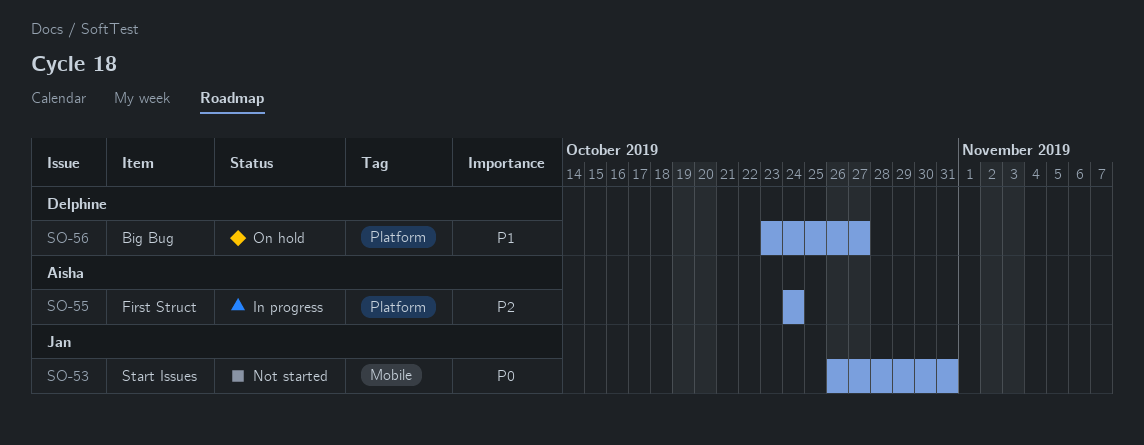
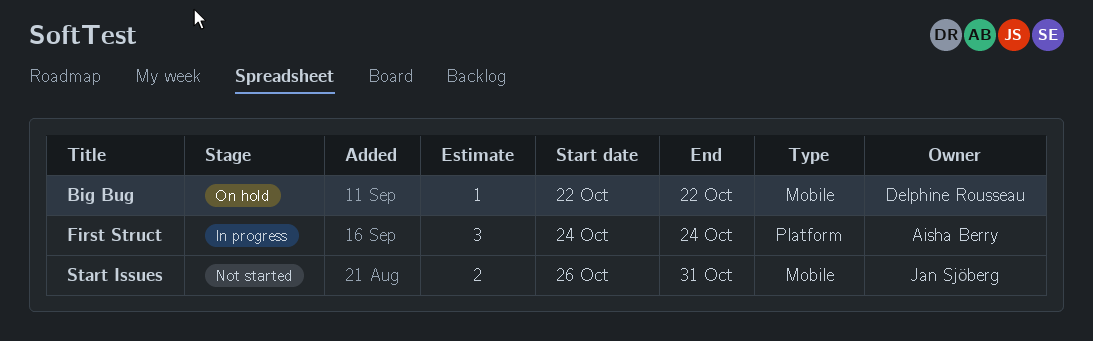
Big Bug, label: Platform -> Mobile
Big Bug, start: Oct 23 -> Oct 22
Big Bug, due: Oct 27 -> Oct 22

